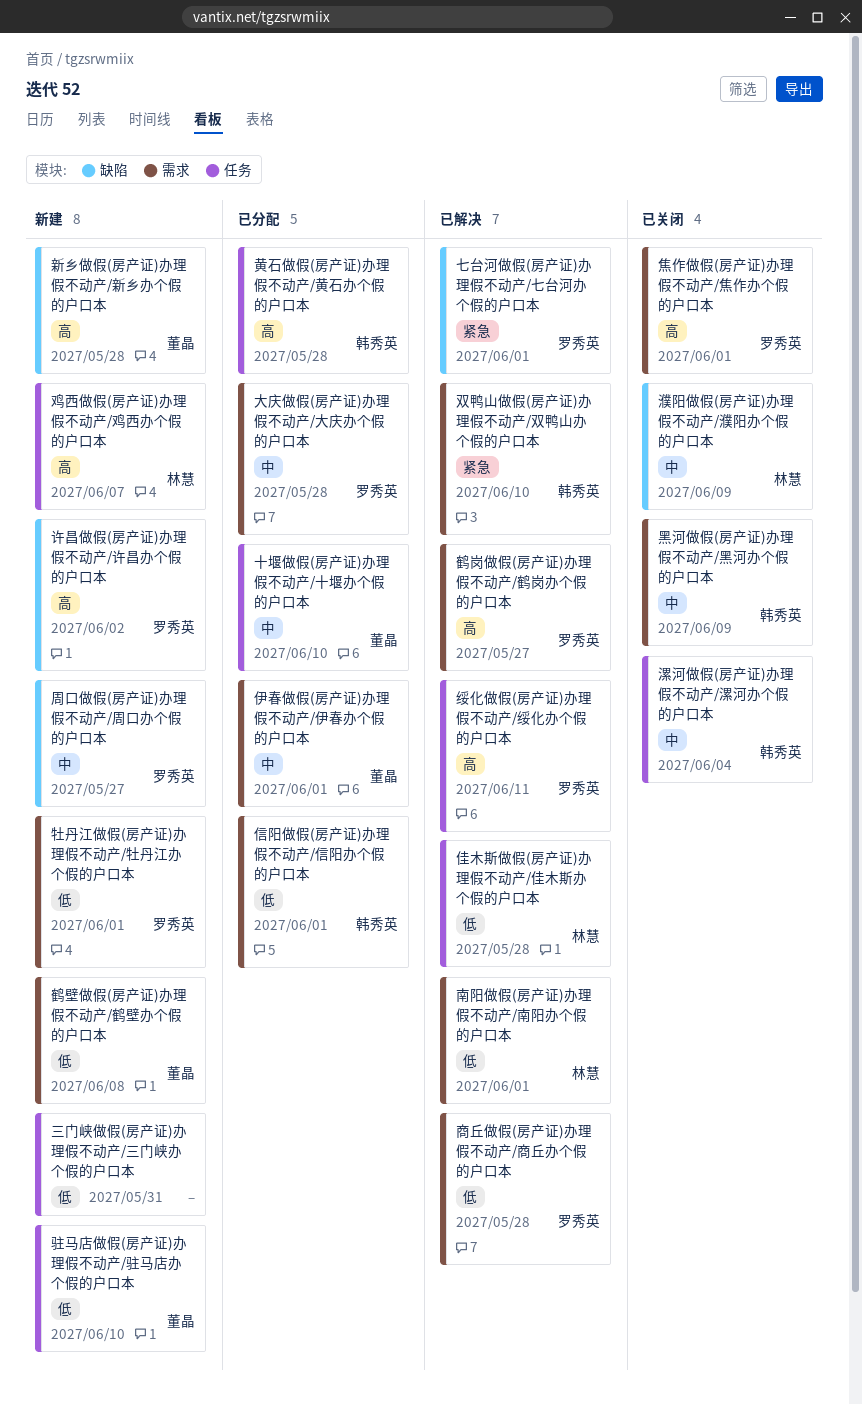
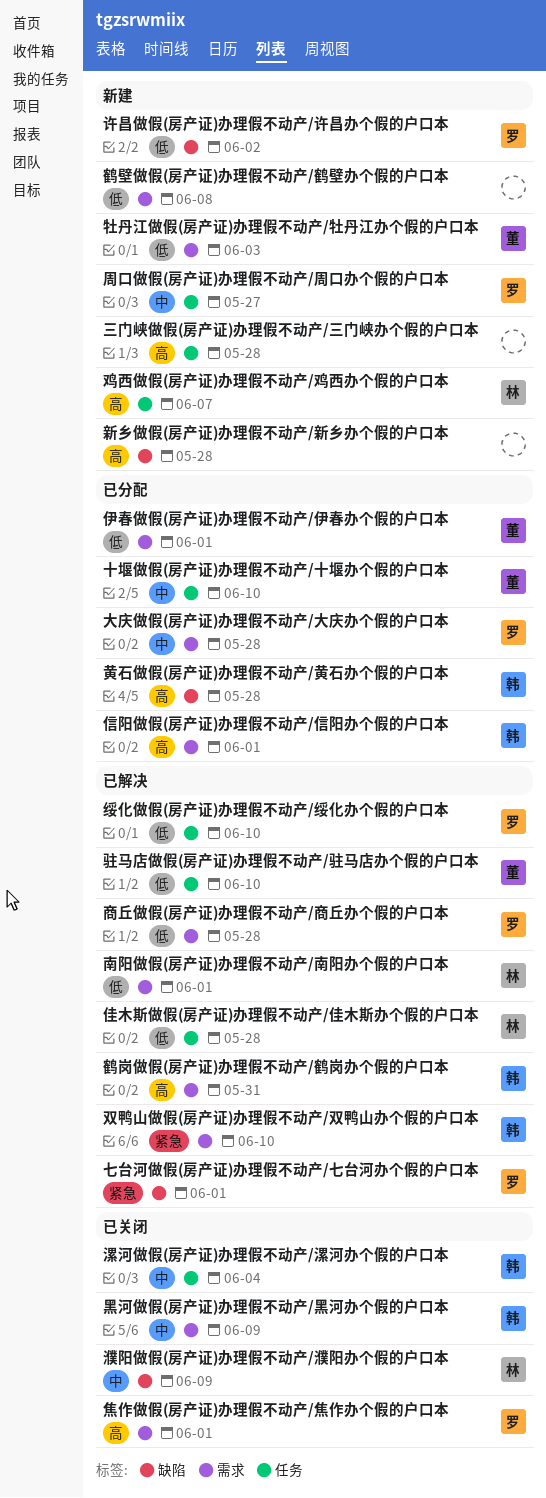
三门峡做假(房产证)办理假不动产/三门峡办个假的户口本, priority: 低 -> 高
三门峡做假(房产证)办理假不动产/三门峡办个假的户口本, due: May 31 -> May 28
伊春做假(房产证)办理假不动产/伊春办个假的户口本, priority: 中 -> 低
信阳做假(房产证)办理假不动产/信阳办个假的户口本, priority: 低 -> 高
周口做假(房产证)办理假不动产/周口办个假的户口本, label: 缺陷 -> 任务
新乡做假(房产证)办理假不动产/新乡办个假的户口本, owner: 董晶 -> none
牡丹江做假(房产证)办理假不动产/牡丹江办个假的户口本, owner: 罗秀英 -> 董晶
牡丹江做假(房产证)办理假不动产/牡丹江办个假的户口本, due: Jun 1 -> Jun 3
绥化做假(房产证)办理假不动产/绥化办个假的户口本, priority: 高 -> 低
绥化做假(房产证)办理假不动产/绥化办个假的户口本, due: Jun 11 -> Jun 10
许昌做假(房产证)办理假不动产/许昌办个假的户口本, priority: 高 -> 低
驻马店做假(房产证)办理假不动产/驻马店办个假的户口本, status: 新建 -> 已解决
鹤壁做假(房产证)办理假不动产/鹤壁办个假的户口本, owner: 董晶 -> none
鹤岗做假(房产证)办理假不动产/鹤岗办个假的户口本, owner: 罗秀英 -> 韩秀英
鹤岗做假(房产证)办理假不动产/鹤岗办个假的户口本, due: May 27 -> May 31
黄石做假(房产证)办理假不动产/黄石办个假的户口本, label: 任务 -> 缺陷

